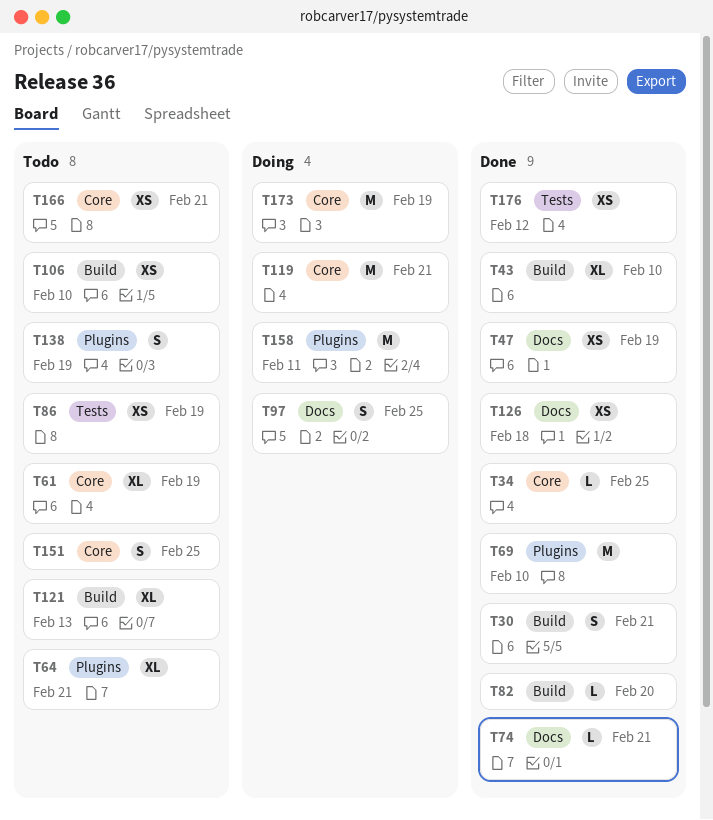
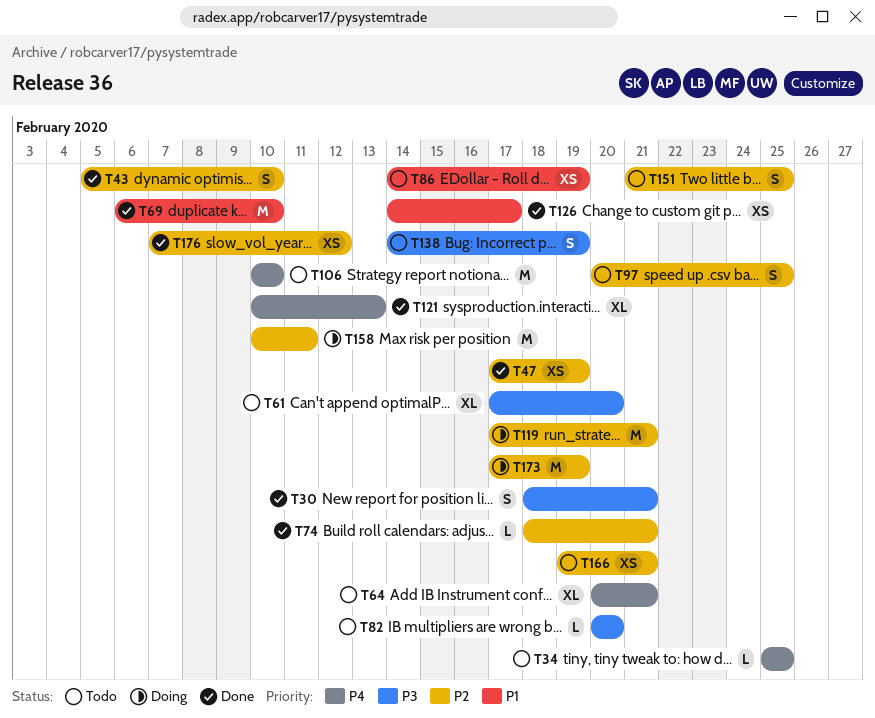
T34, status: Done -> Todo
T43, estimate: XL -> S
T61, due: Feb 19 -> Feb 20
T82, status: Done -> Todo
T97, status: Doing -> Todo
T106, estimate: XS -> M
T121, status: Todo -> Done
T126, due: Feb 18 -> Feb 17

